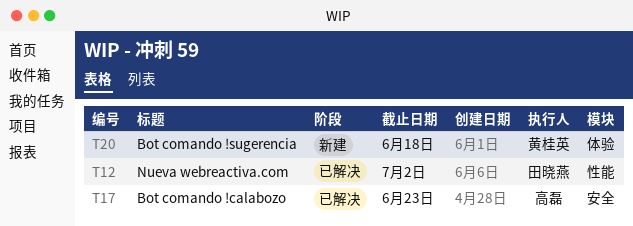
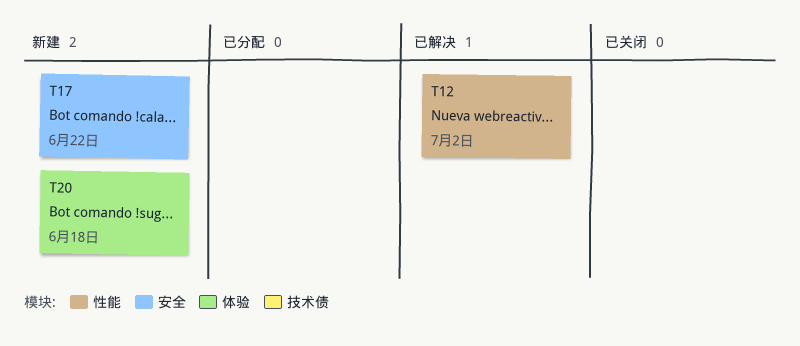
T17, status: 已解决 -> 新建
T17, due: Jun 23 -> Jun 22

